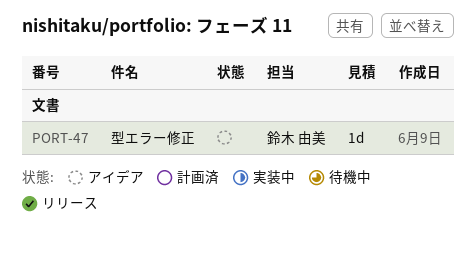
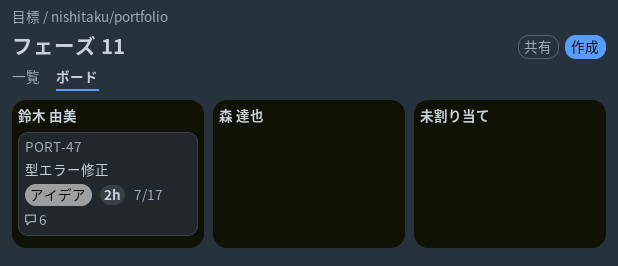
PORT-47, estimate: 1d -> 2h

